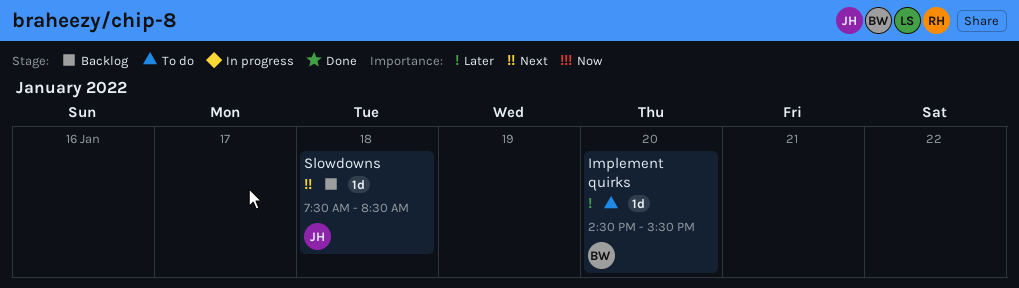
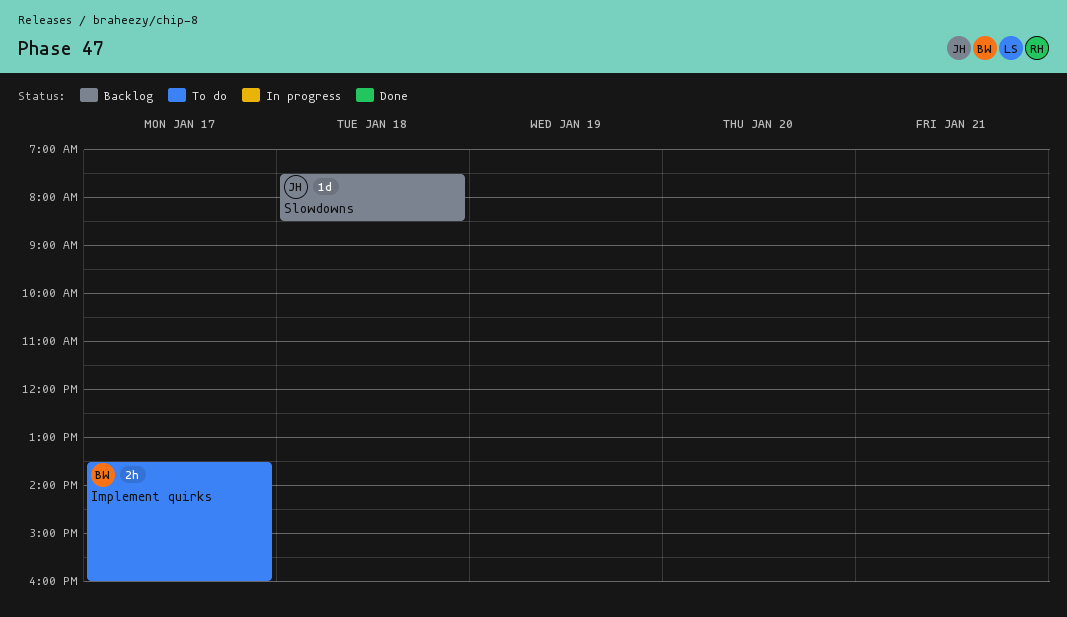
Implement quirks, estimate: 1d -> 2h
Implement quirks, day: Jan 20 -> Jan 17
Implement quirks, begins: 14:30 -> 13:30
Implement quirks, ends: 15:30 -> 16:00

